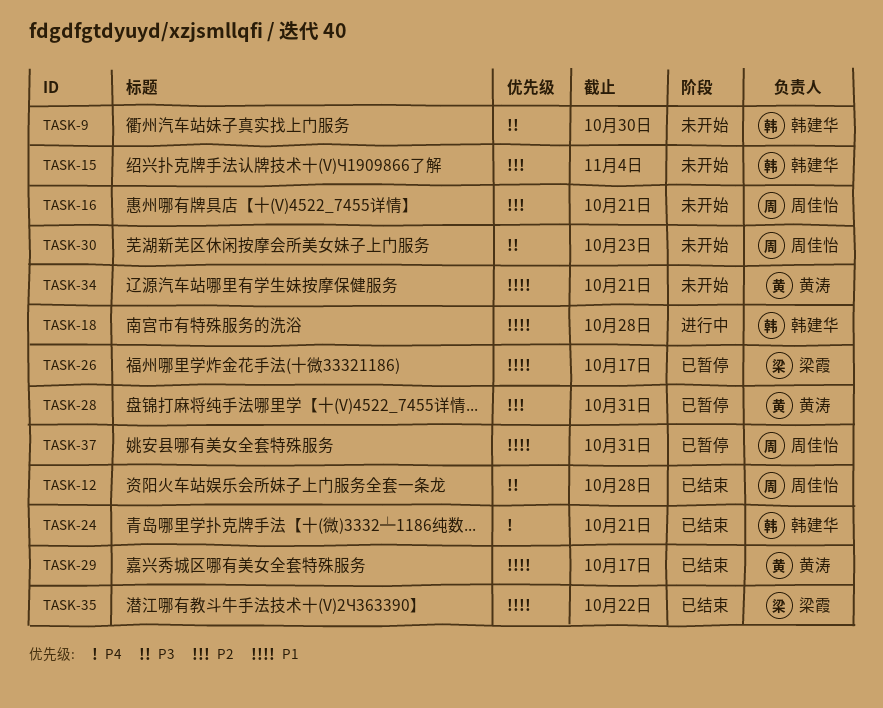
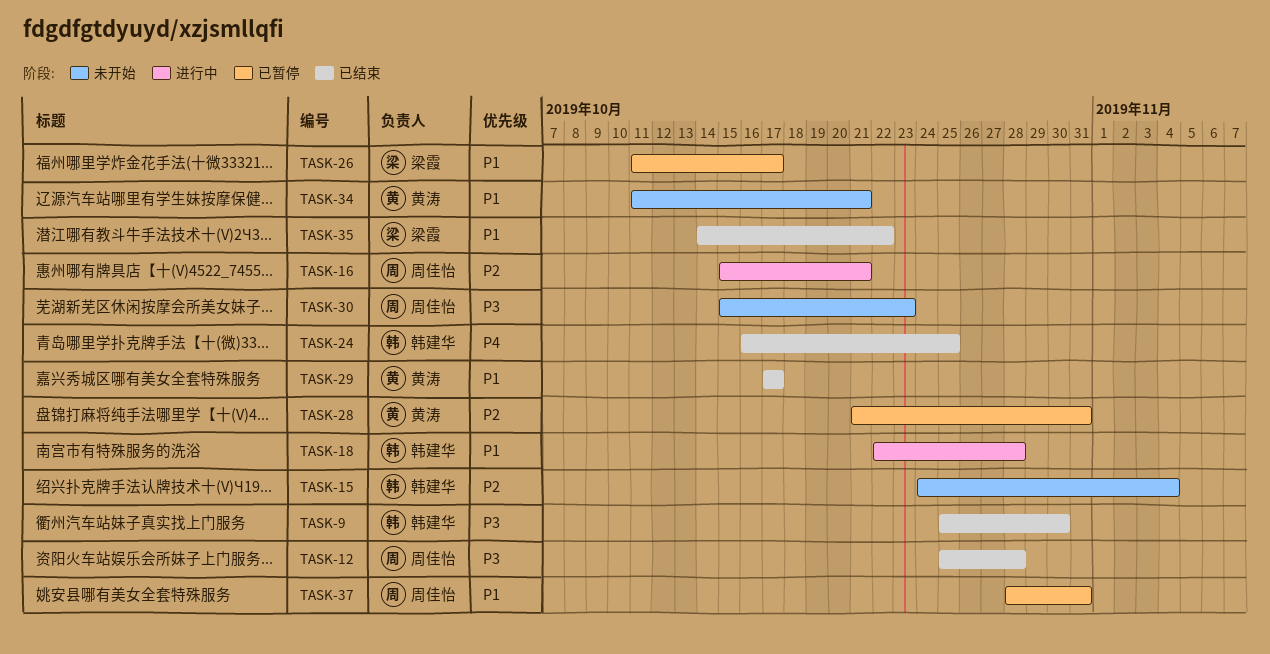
TASK-9, status: 未开始 -> 已结束
TASK-16, status: 未开始 -> 进行中
TASK-24, due: Oct 21 -> Oct 25

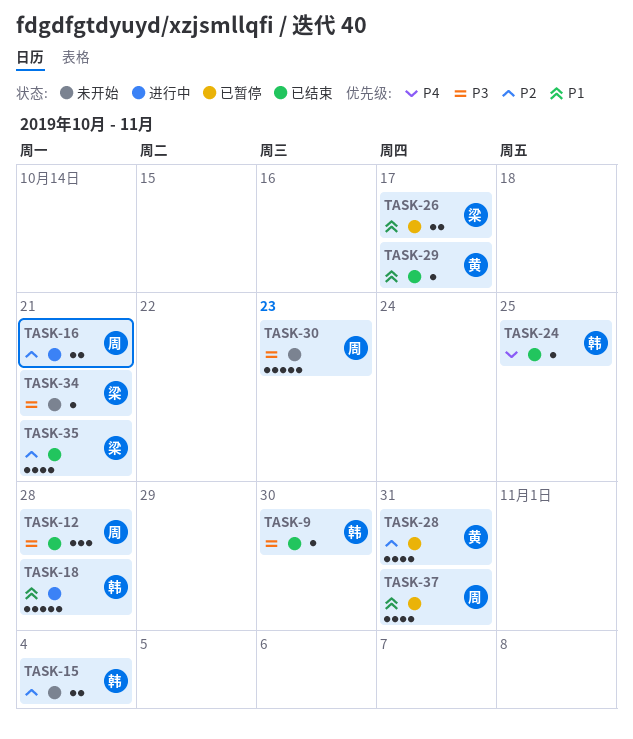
TASK-34, owner: 黄涛 -> 梁霞
TASK-34, priority: P1 -> P3
TASK-35, priority: P1 -> P2
TASK-35, due: Oct 22 -> Oct 21

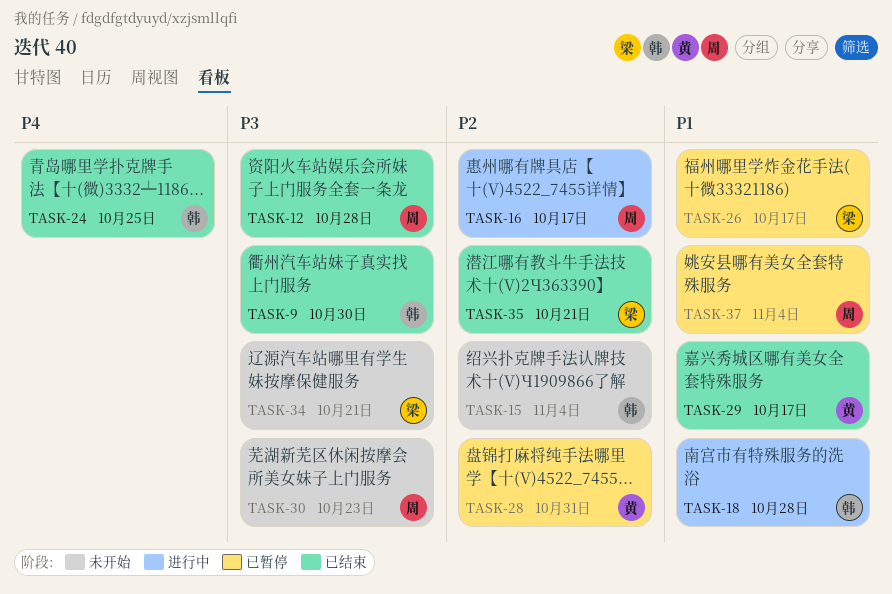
TASK-16, due: Oct 21 -> Oct 17
TASK-37, due: Oct 31 -> Nov 4

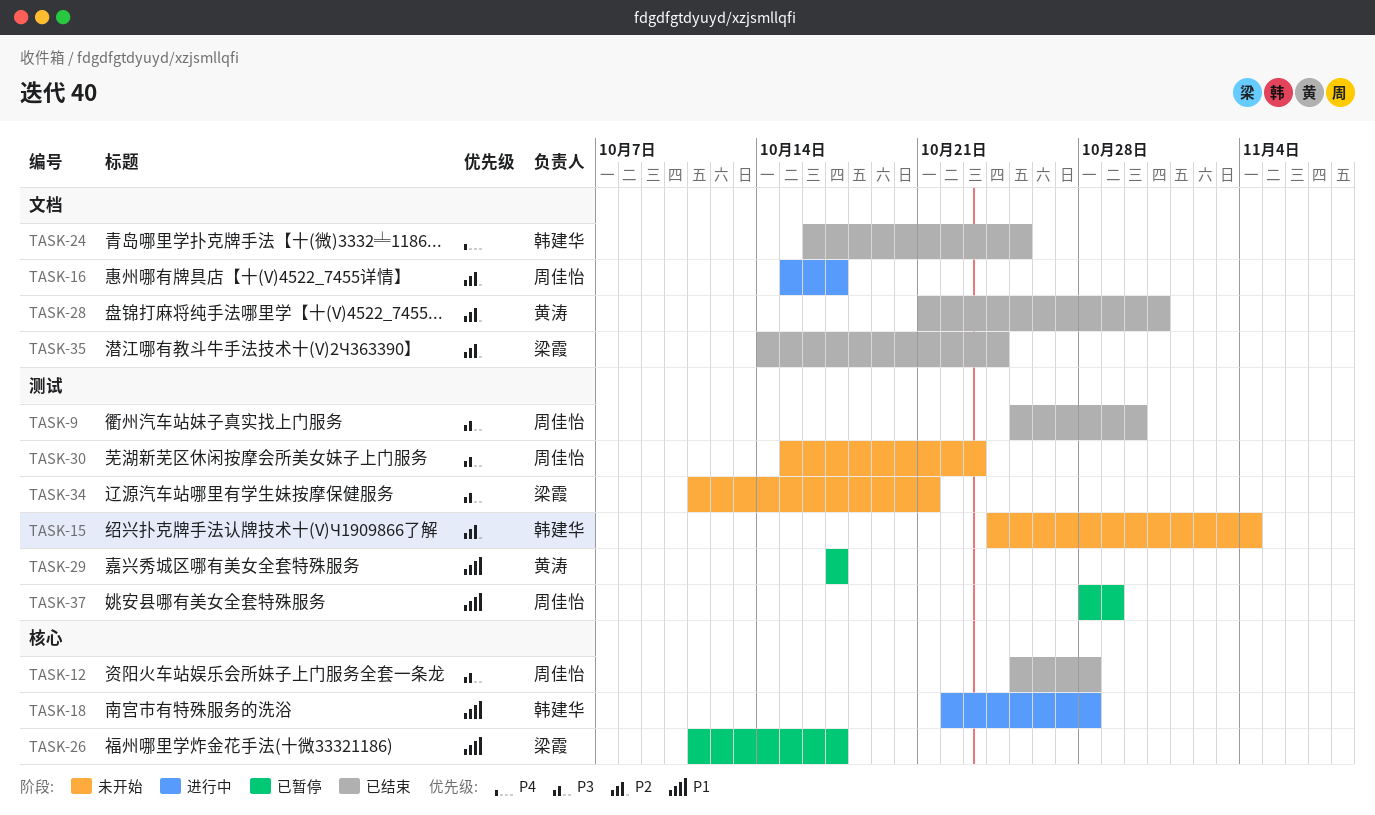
TASK-9, owner: 韩建华 -> 周佳怡
TASK-28, status: 已暂停 -> 已结束
TASK-29, status: 已结束 -> 已暂停
TASK-35, due: Oct 21 -> Oct 24
TASK-37, due: Nov 4 -> Oct 29

